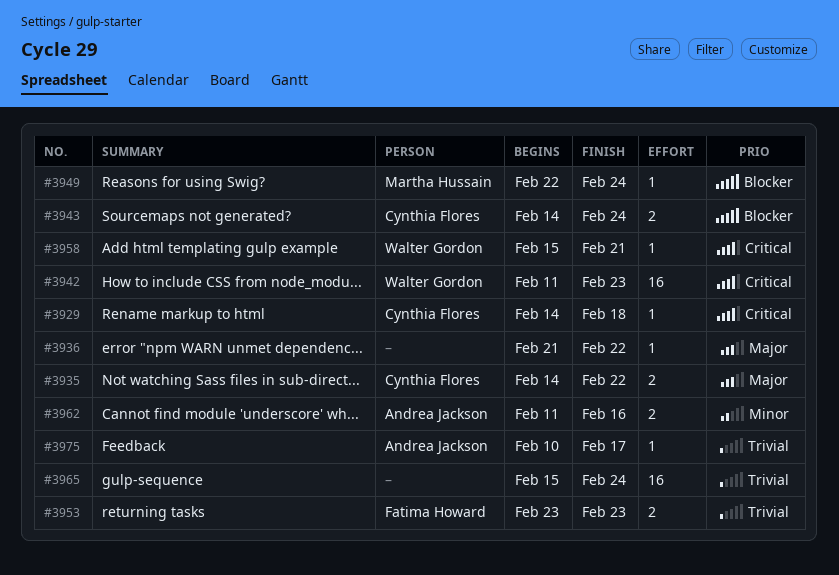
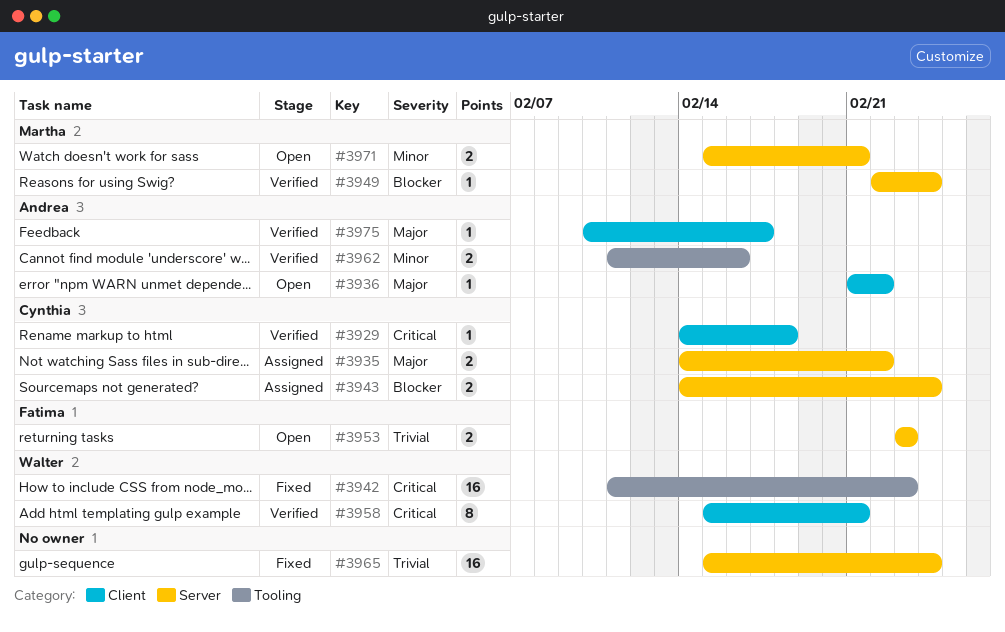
#3936, owner: none -> Andrea Jackson
#3958, estimate: 1 -> 8
#3971: none -> present
#3975, priority: Trivial -> Major

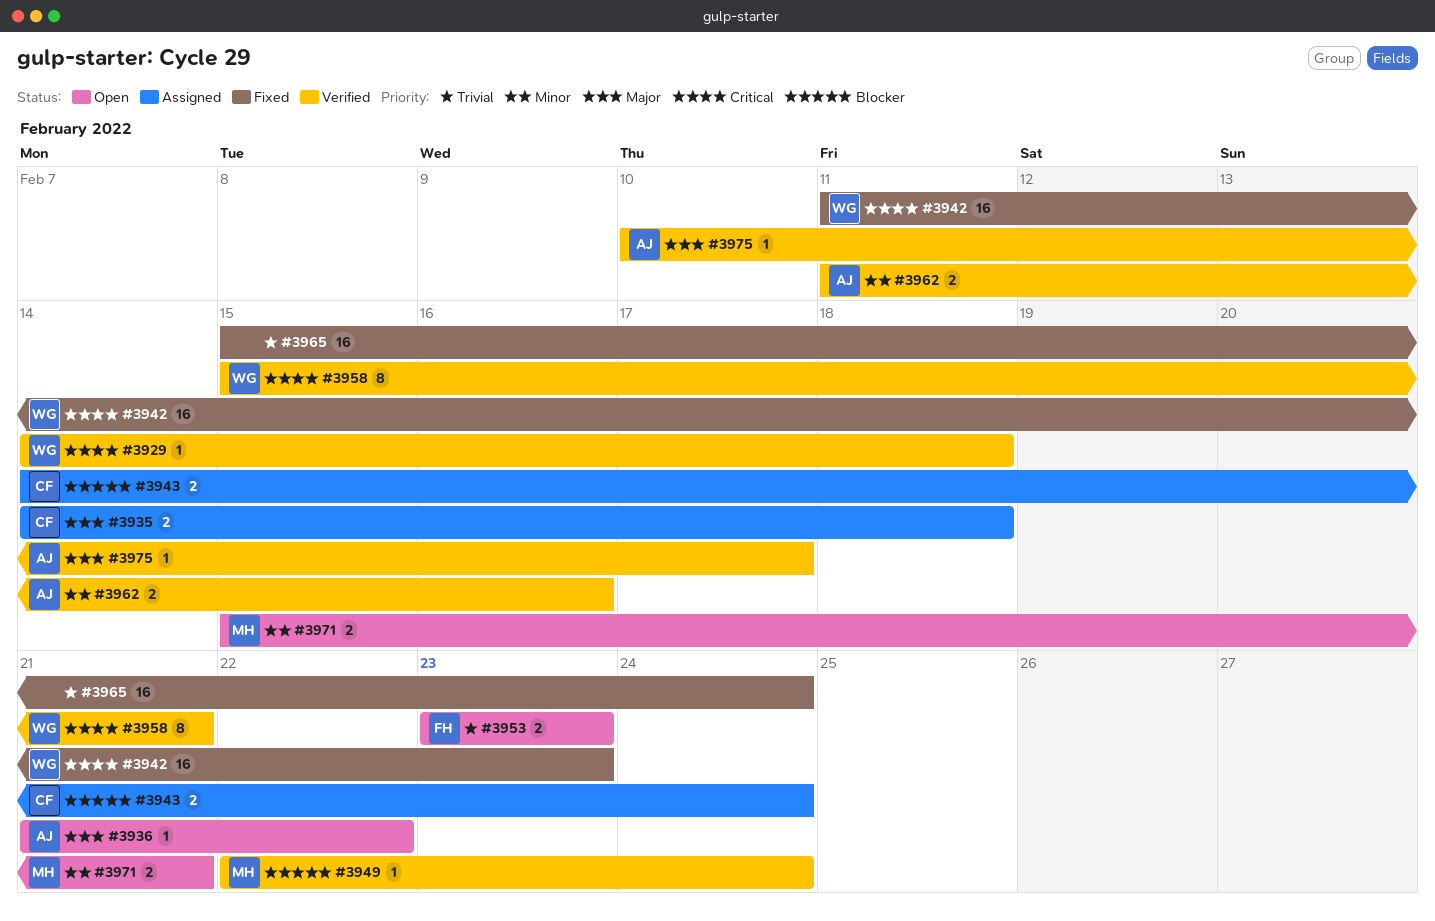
#3929, owner: Cynthia -> Walter
#3935, due: Feb 22 -> Feb 18

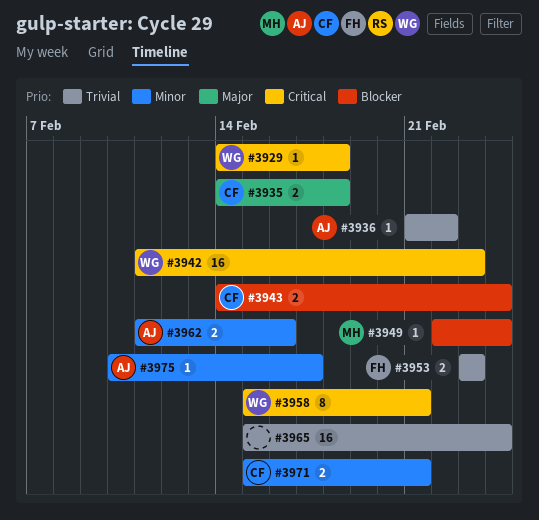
#3936, priority: Major -> Trivial
#3971, owner: MH -> CF
#3975, priority: Major -> Minor

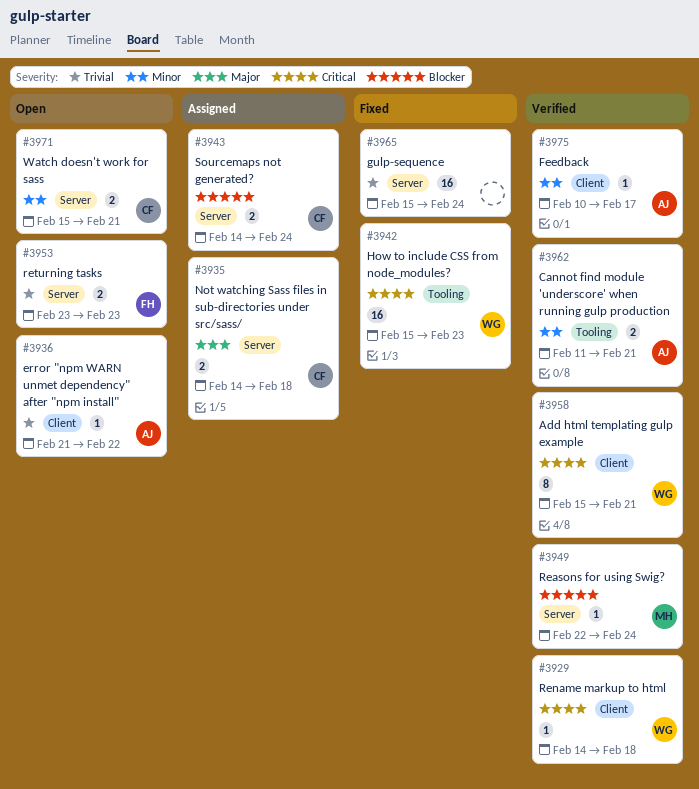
#3942, start: Feb 11 -> Feb 15
#3962, due: Feb 16 -> Feb 21

